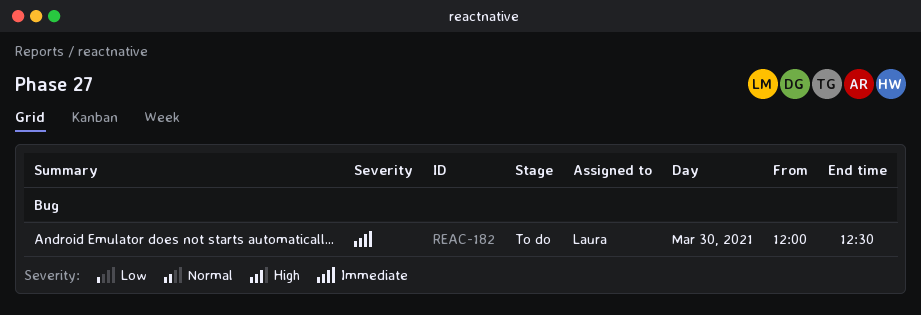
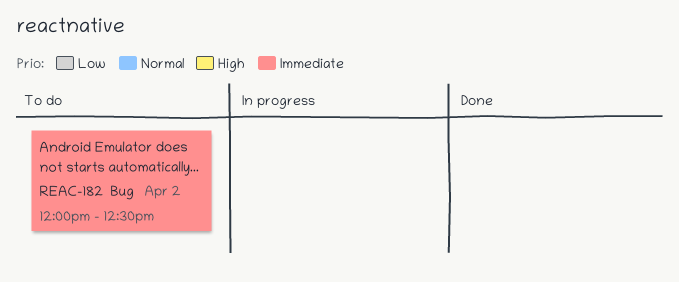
REAC-182, day: Mar 30 -> Apr 2

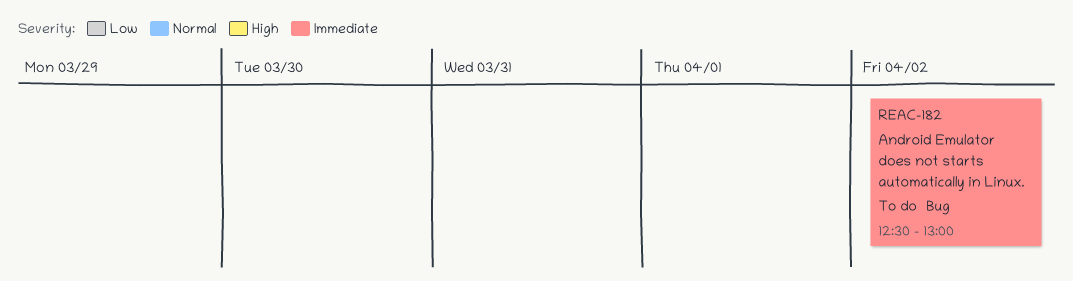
REAC-182, begins: 12:00 -> 12:30
REAC-182, ends: 12:30 -> 13:00

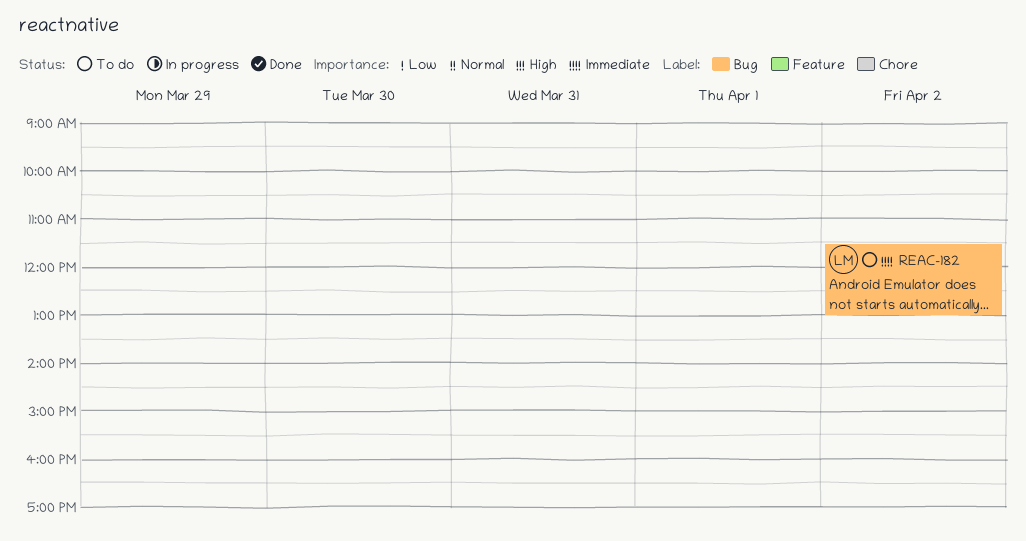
REAC-182, begins: 12:30 -> 11:30

